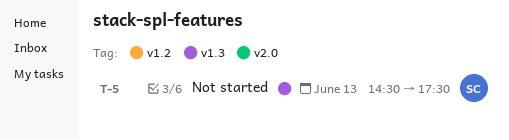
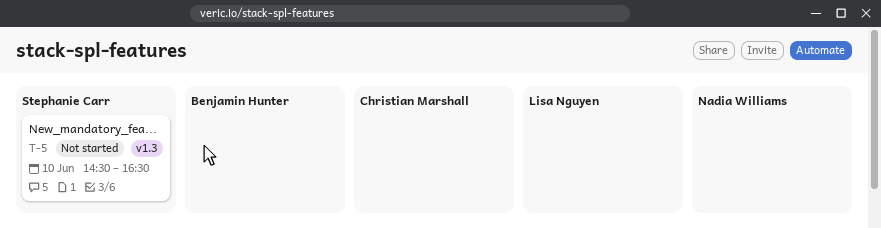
T-5, day: Jun 13 -> Jun 10
T-5, ends: 17:30 -> 16:30

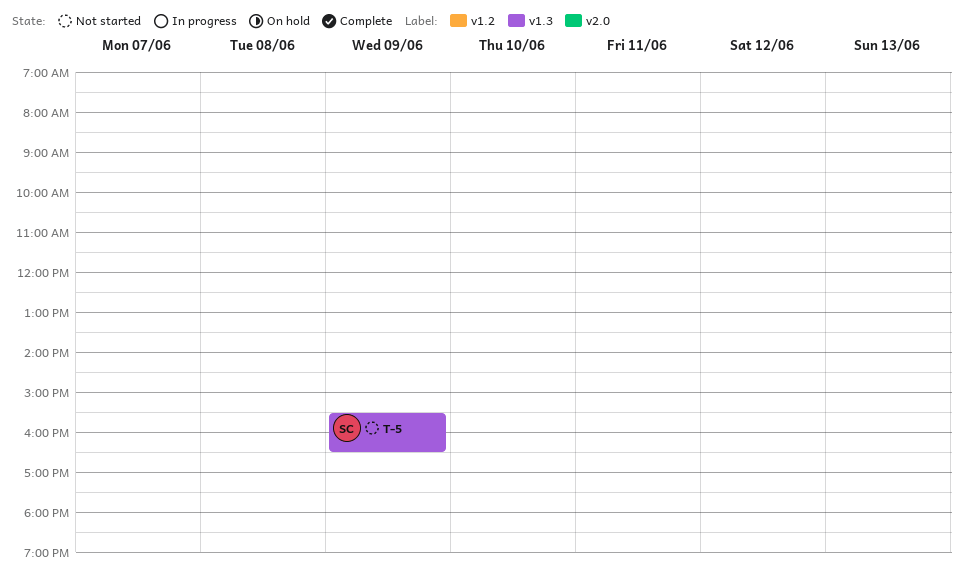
T-5, day: Jun 10 -> Jun 9
T-5, begins: 14:30 -> 15:30

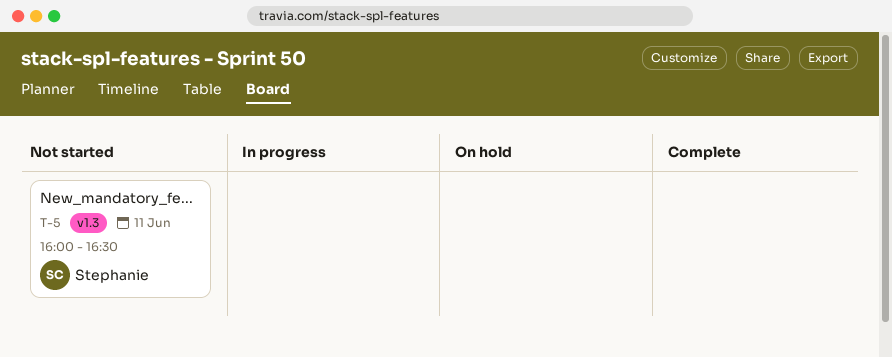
T-5, day: Jun 9 -> Jun 11
T-5, begins: 15:30 -> 16:00

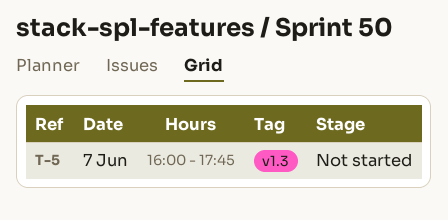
T-5, day: Jun 11 -> Jun 7
T-5, ends: 16:30 -> 17:45

